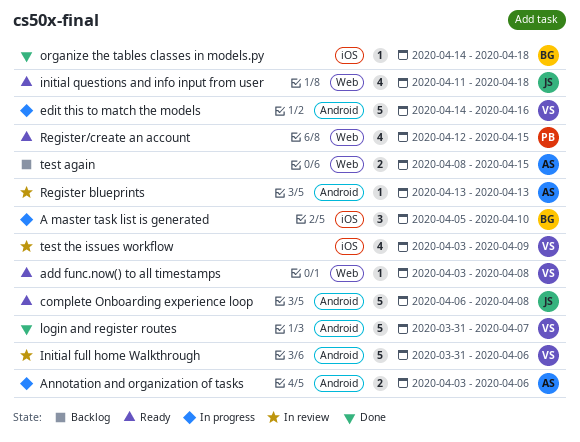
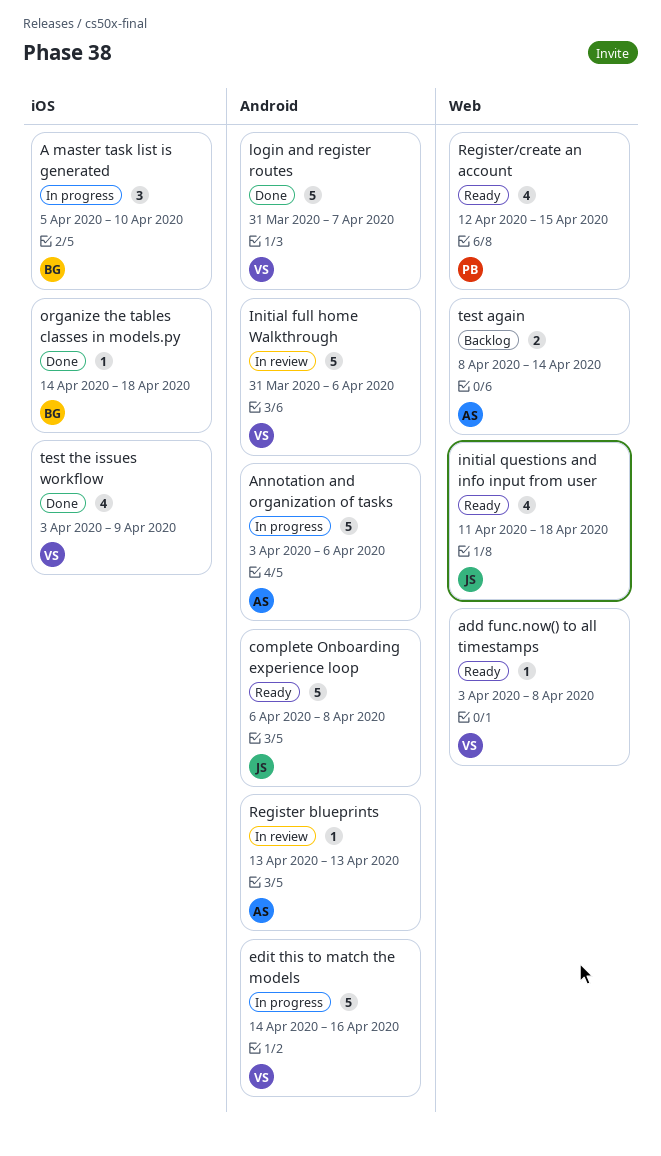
Annotation and organization of tasks, estimate: 2 -> 5
test again, due: Apr 15 -> Apr 14
test the issues workflow, status: In review -> Done

